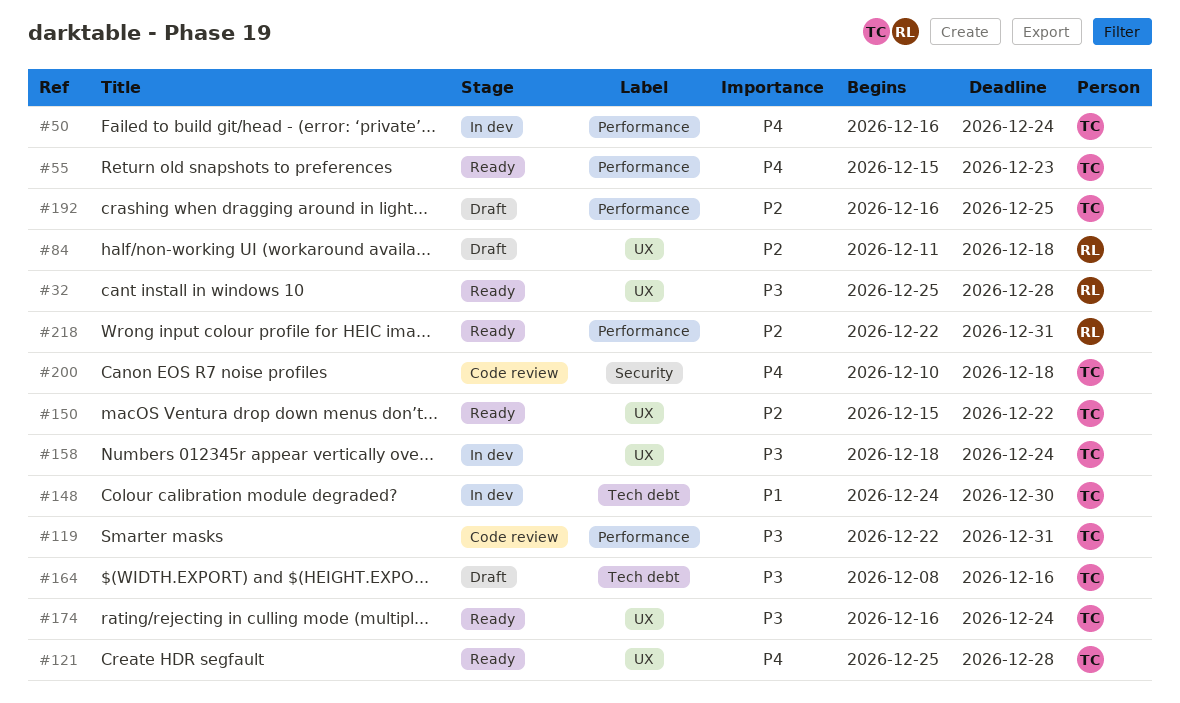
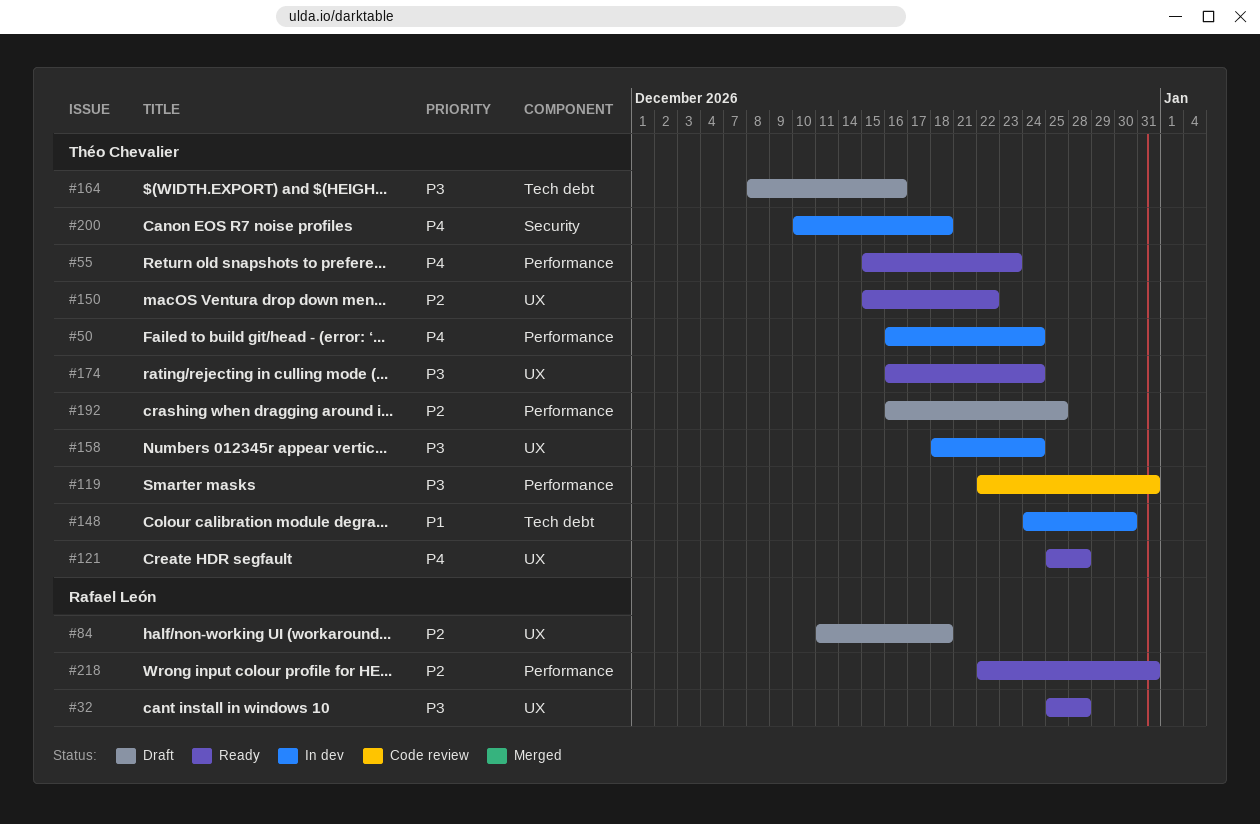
#200, status: Code review -> In dev

